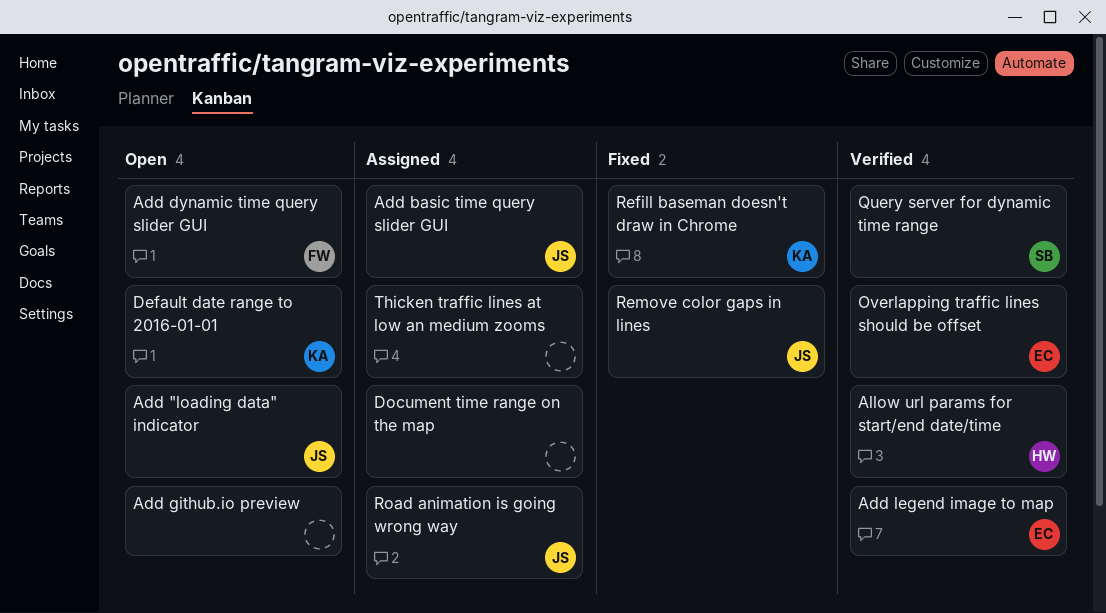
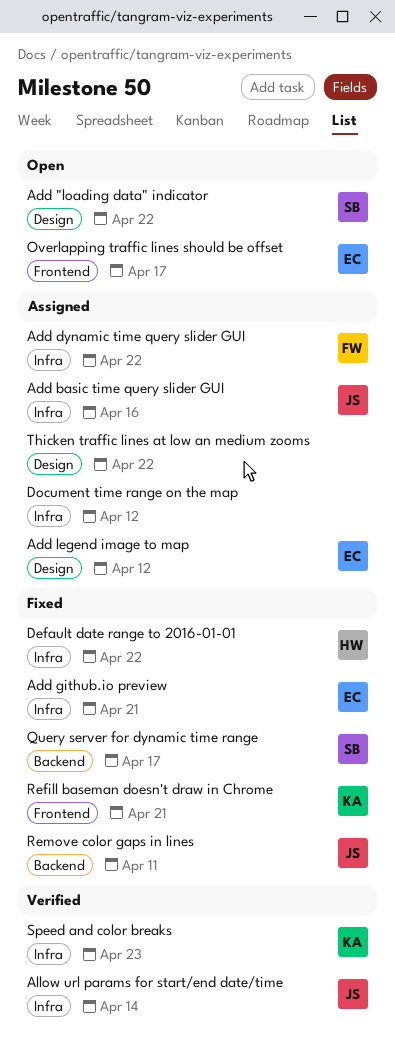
Add "loading data" indicator, owner: JS -> SB
Add dynamic time query slider GUI, status: Open -> Assigned
Add github.io preview, status: Open -> Fixed
Add github.io preview, owner: none -> EC
Add legend image to map, status: Verified -> Assigned
Allow url params for start/end date/time, owner: HW -> JS
Default date range to 2016-01-01, status: Open -> Fixed
Default date range to 2016-01-01, owner: KA -> HW
Overlapping traffic lines should be offset, status: Verified -> Open
Query server for dynamic time range, status: Verified -> Fixed
Road animation is going wrong way: present -> none
Speed and color breaks: none -> present

